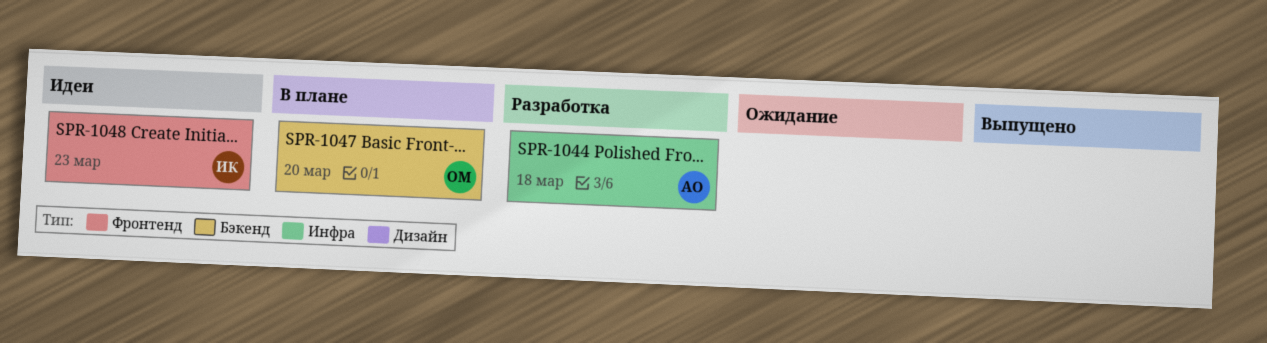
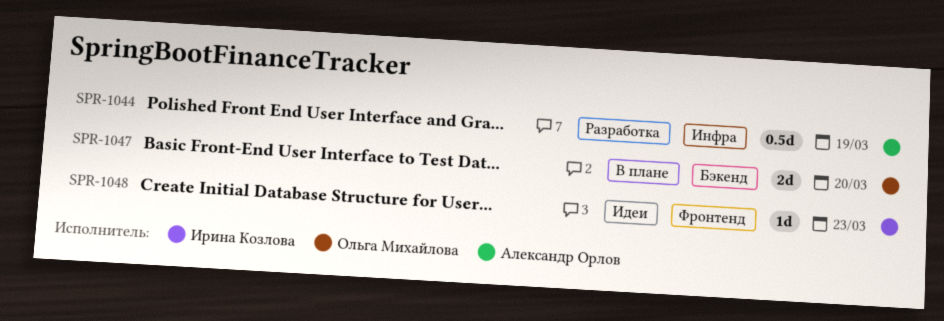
SPR-1044, due: Mar 18 -> Mar 19

